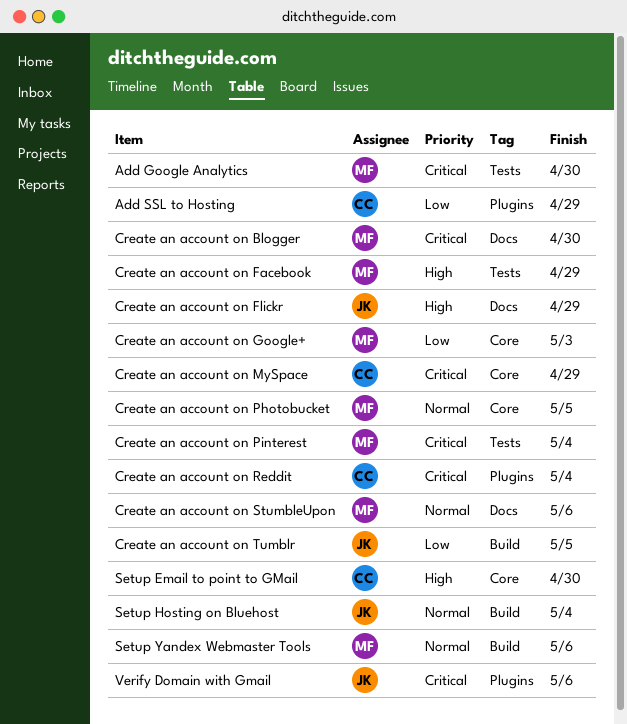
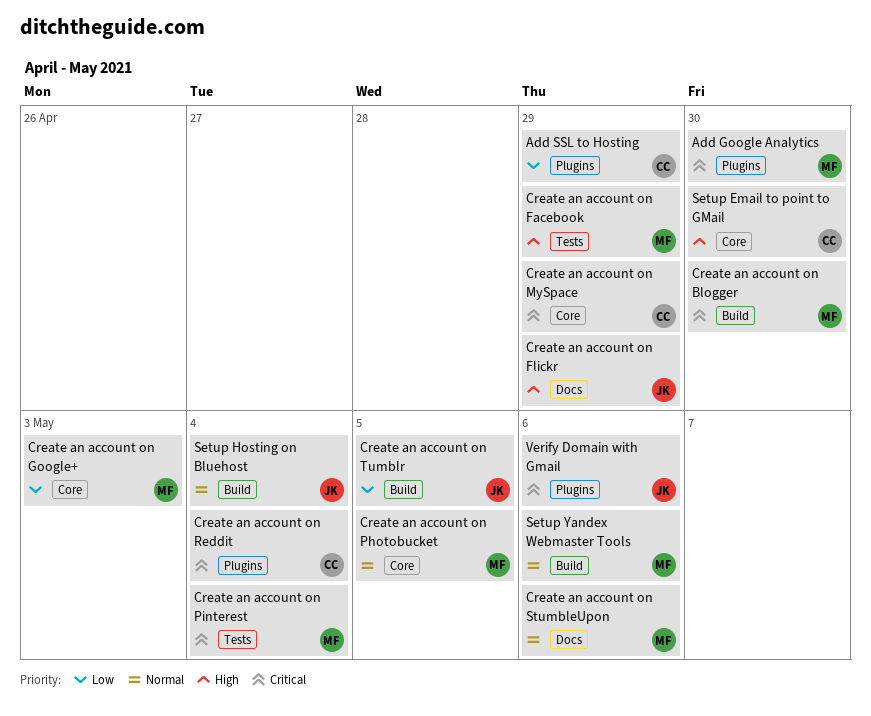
Add Google Analytics, label: Tests -> Plugins
Create an account on Blogger, label: Docs -> Build

